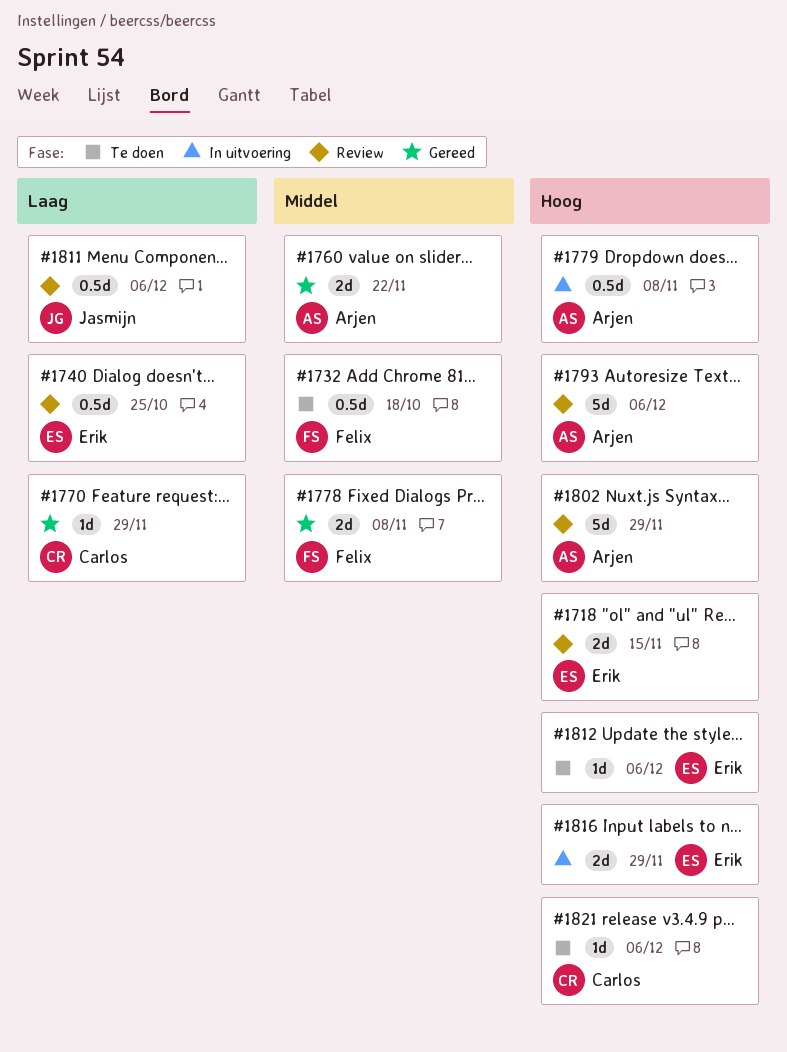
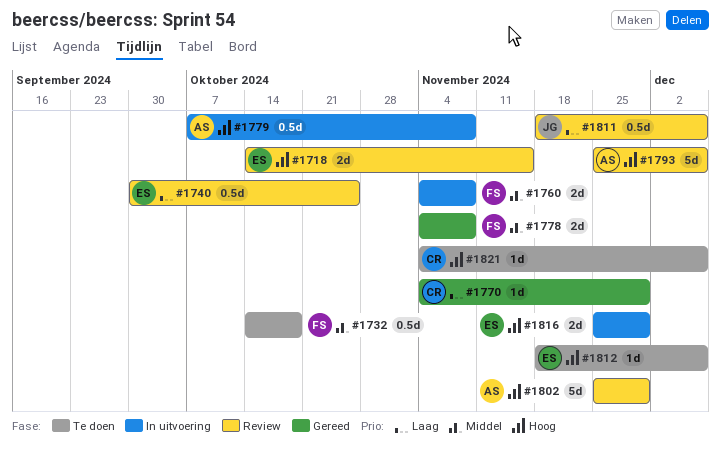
#1760, status: Gereed -> In uitvoering
#1760, owner: Arjen -> Felix
#1760, due: Nov 22 -> Nov 8

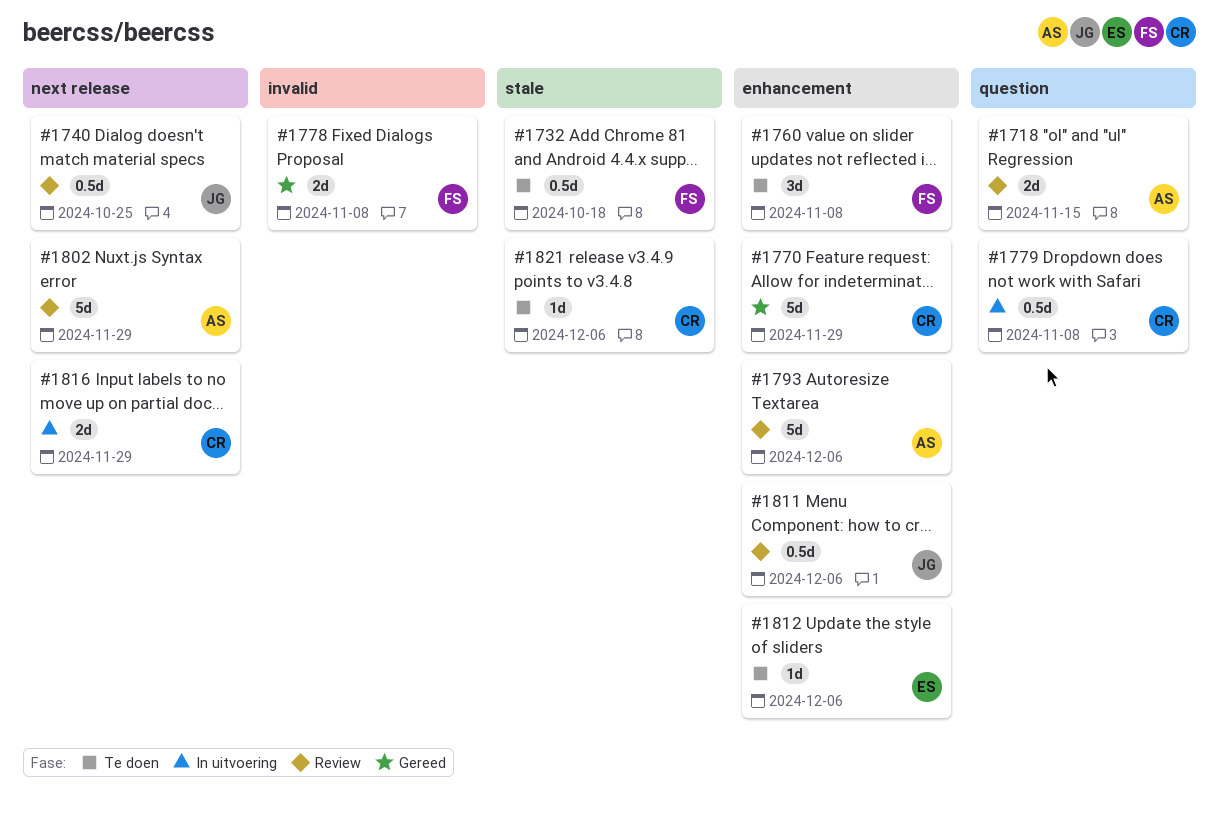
#1718, owner: ES -> AS
#1740, owner: ES -> JG
#1760, status: In uitvoering -> Te doen
#1760, estimate: 2d -> 3d
#1770, estimate: 1d -> 5d
#1779, owner: AS -> CR
#1816, owner: ES -> CR

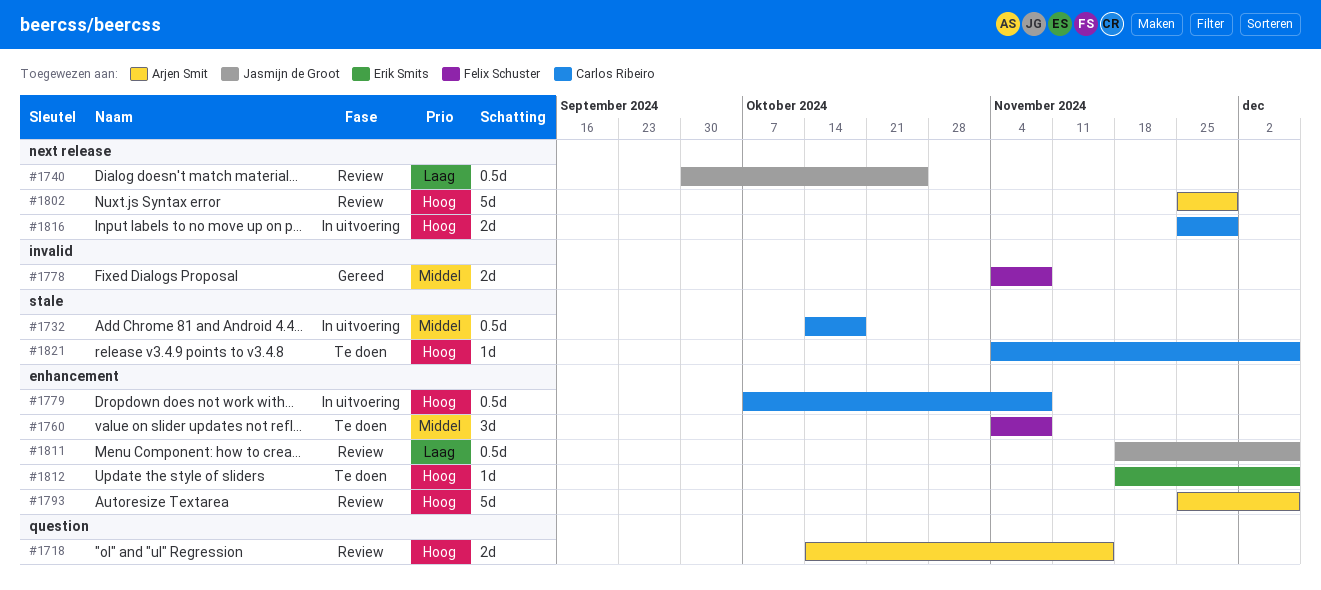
#1732, status: Te doen -> In uitvoering
#1732, owner: Felix Schuster -> Carlos Ribeiro
#1770: present -> none
#1779, label: question -> enhancement

